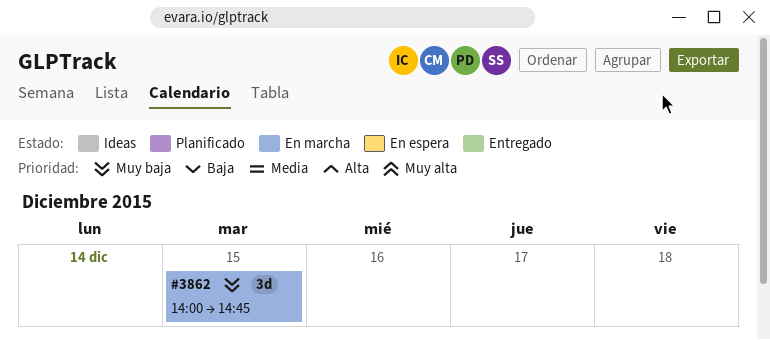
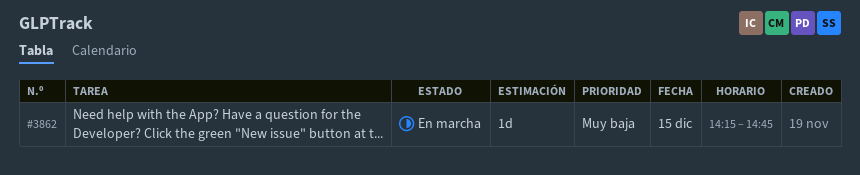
#3862, estimate: 3d -> 1d
#3862, begins: 14:00 -> 14:15

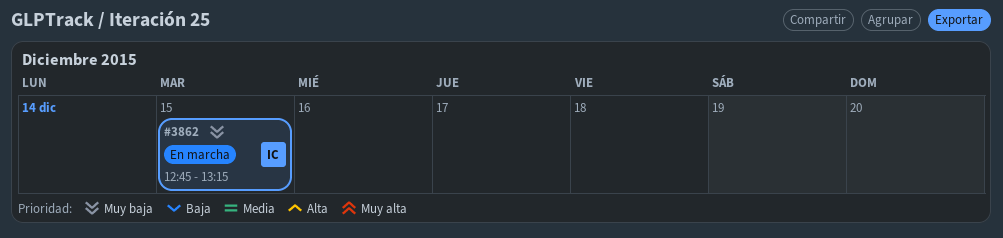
#3862, begins: 14:15 -> 12:45
#3862, ends: 14:45 -> 13:15

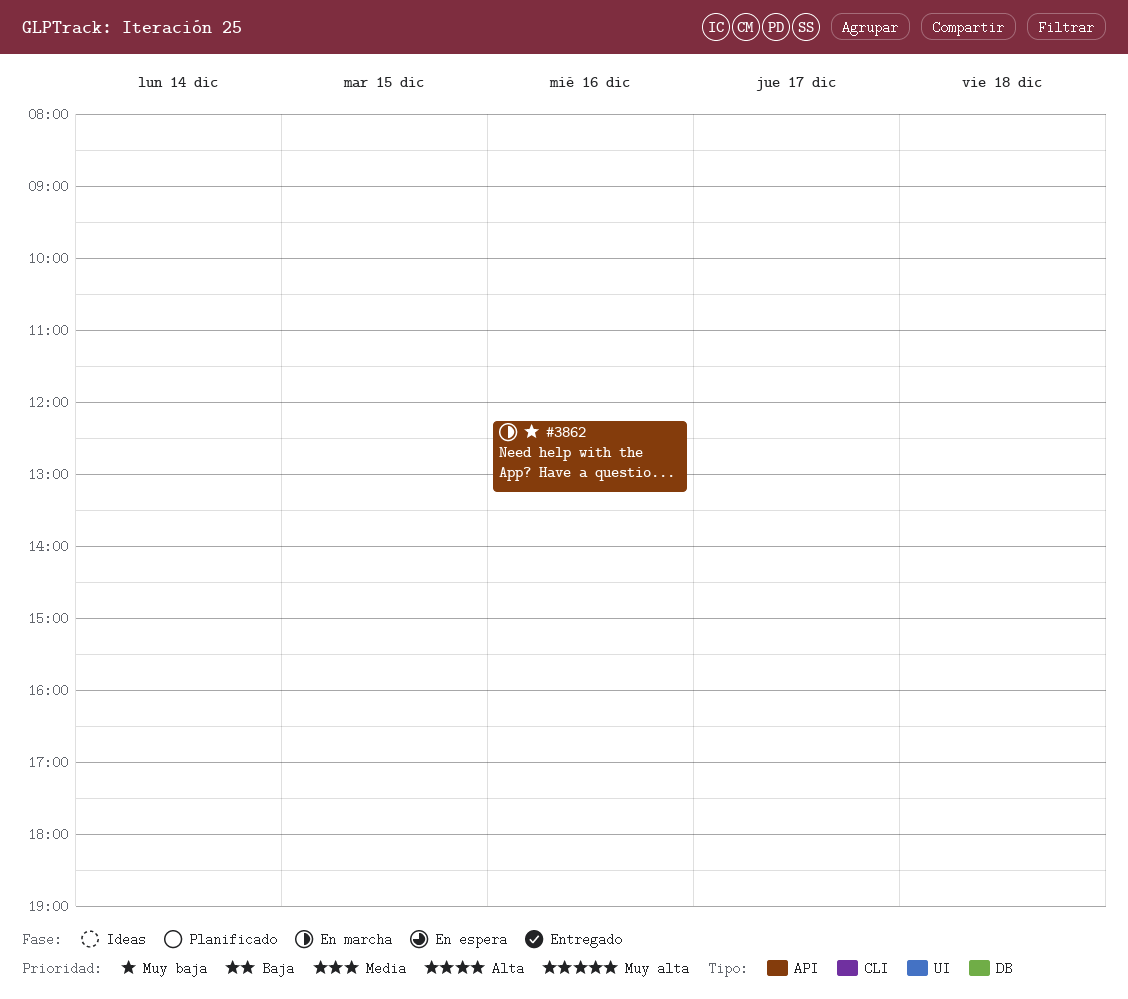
#3862, day: Dec 15 -> Dec 16
#3862, begins: 12:45 -> 12:15

